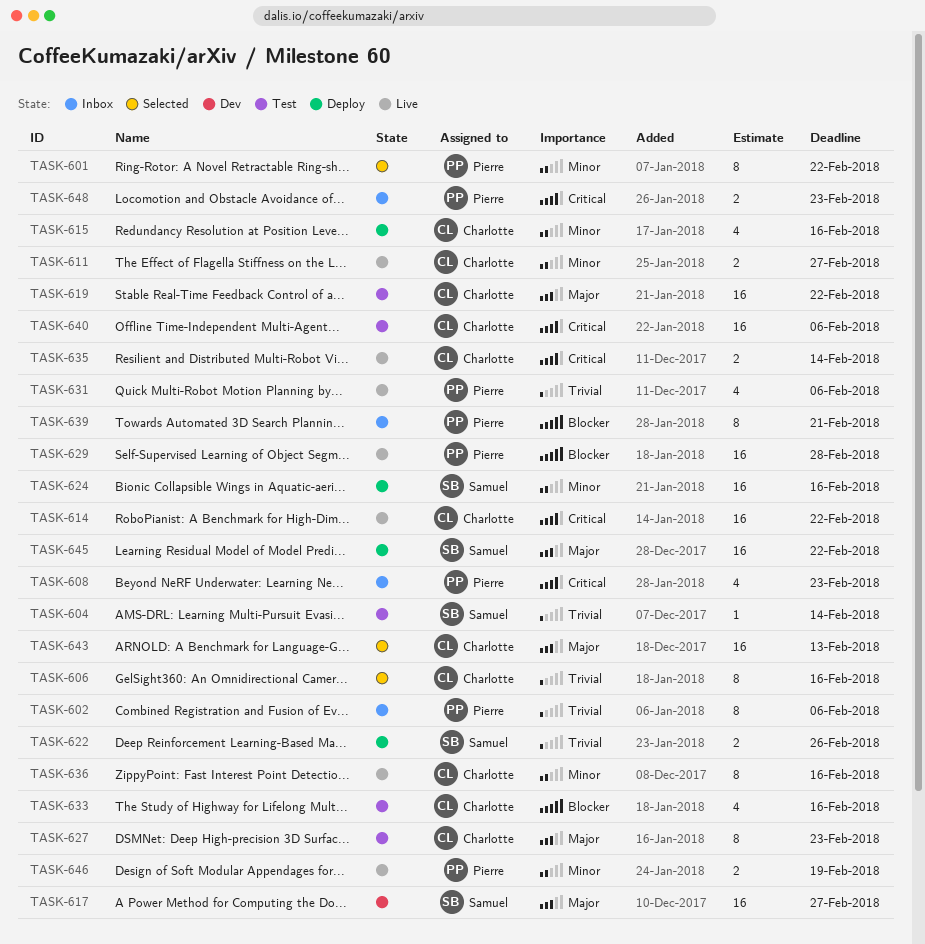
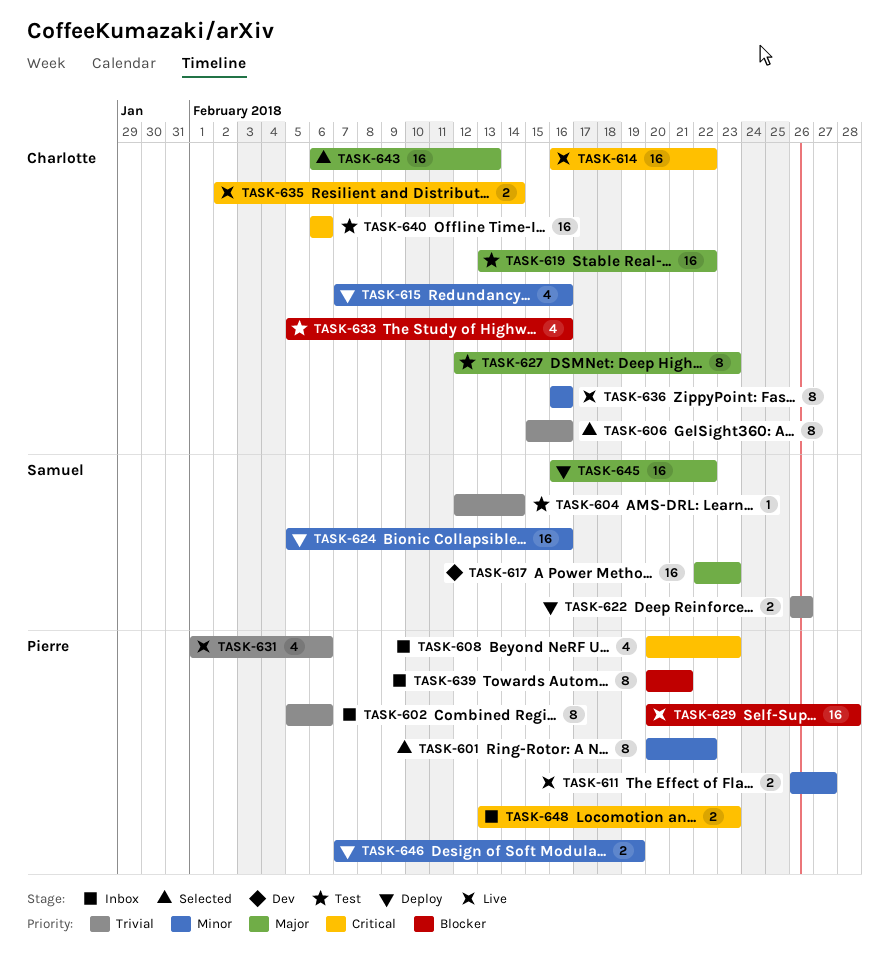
TASK-611, owner: Charlotte -> Pierre
TASK-617, due: Feb 27 -> Feb 23
TASK-646, status: Live -> Deploy

